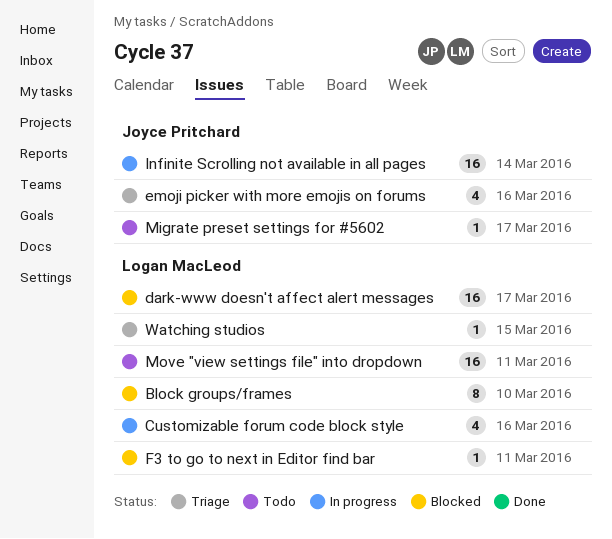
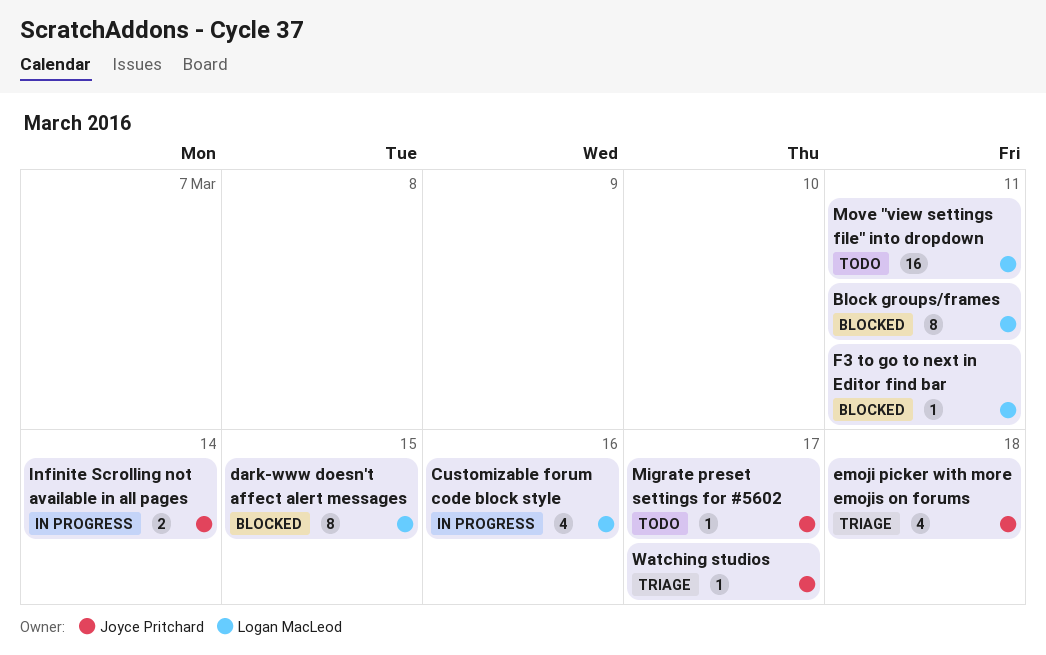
Block groups/frames, due: Mar 10 -> Mar 11
dark-www doesn't affect alert messages, estimate: 16 -> 8
dark-www doesn't affect alert messages, due: Mar 17 -> Mar 15
emoji picker with more emojis on forums, due: Mar 16 -> Mar 18
Infinite Scrolling not available in all pages, estimate: 16 -> 2
Watching studios, owner: Logan MacLeod -> Joyce Pritchard
Watching studios, due: Mar 15 -> Mar 17

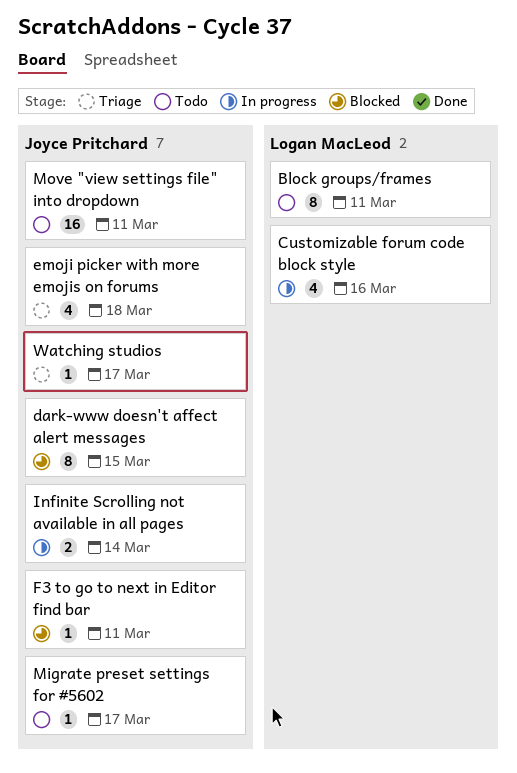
Block groups/frames, status: Blocked -> Todo
dark-www doesn't affect alert messages, owner: Logan MacLeod -> Joyce Pritchard
F3 to go to next in Editor find bar, owner: Logan MacLeod -> Joyce Pritchard
Move "view settings file" into dropdown, owner: Logan MacLeod -> Joyce Pritchard

